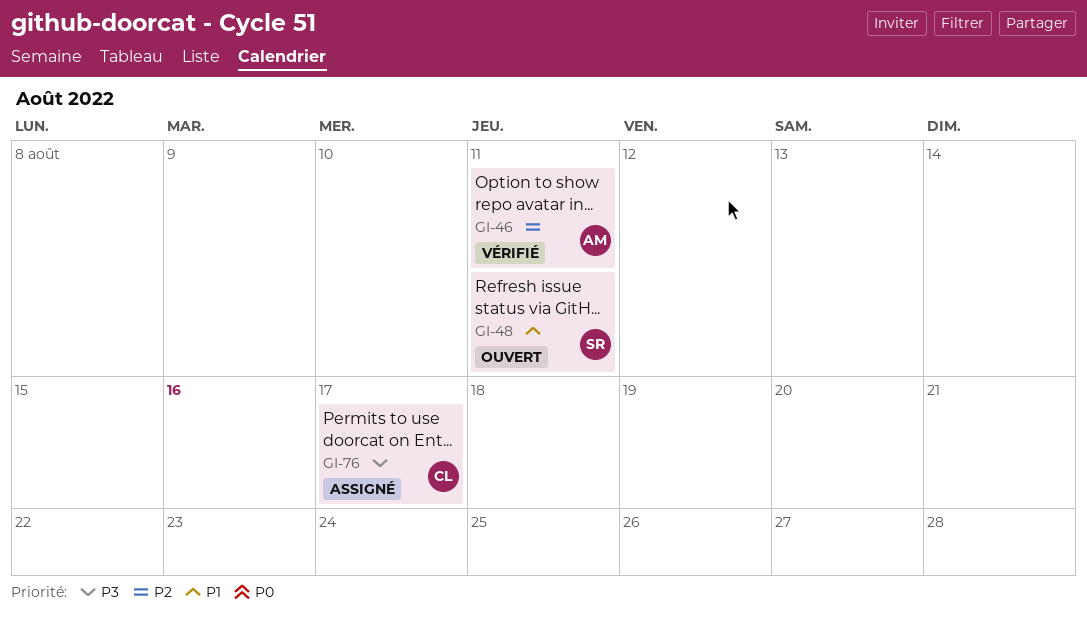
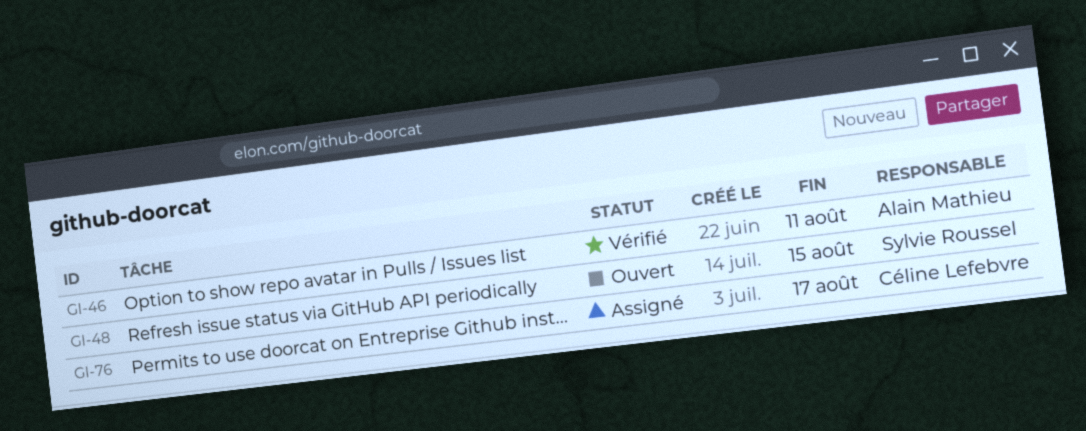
GI-48, due: Aug 11 -> Aug 15

